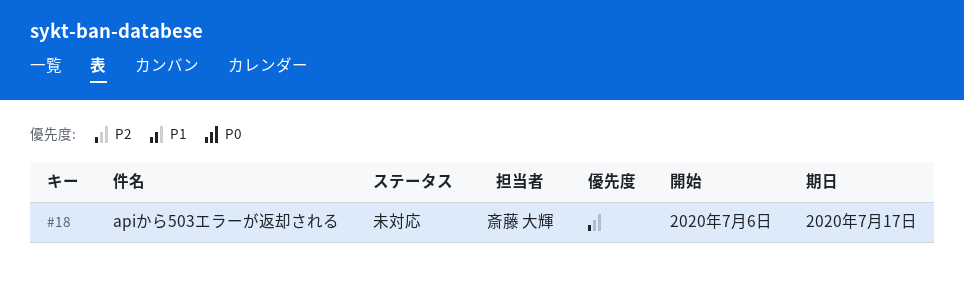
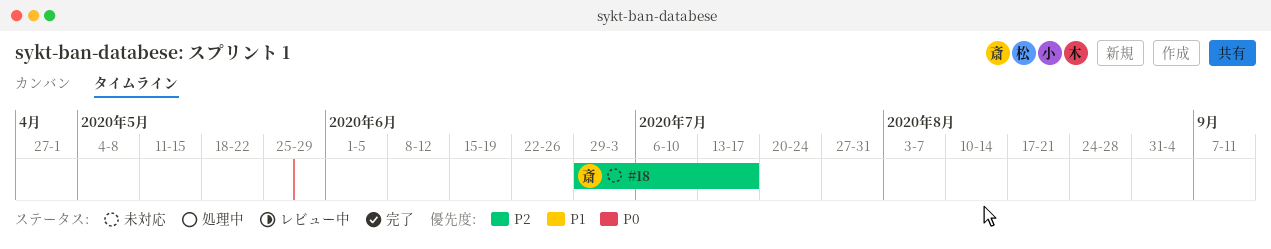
#18, start: Jul 6 -> Jun 29

